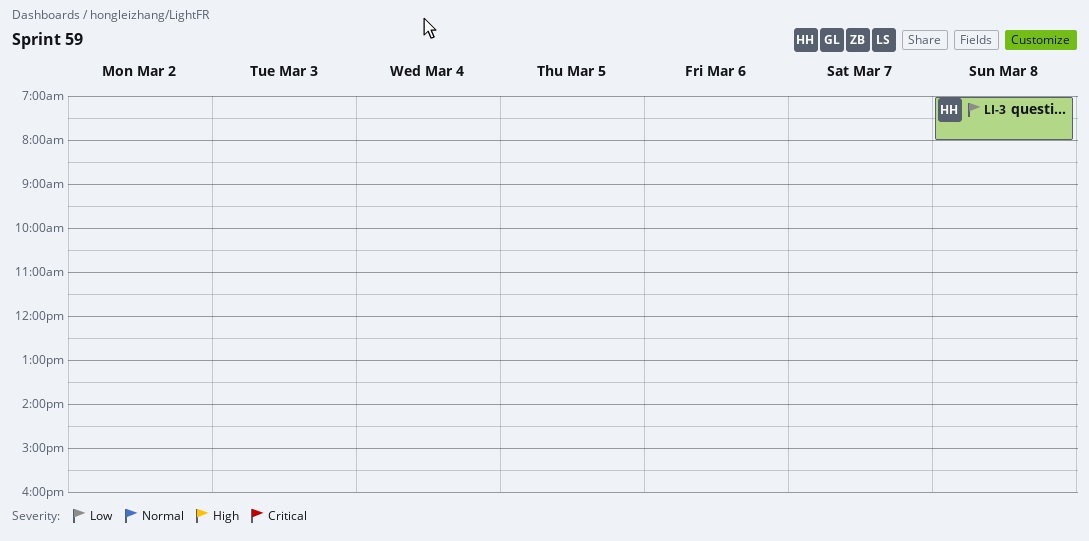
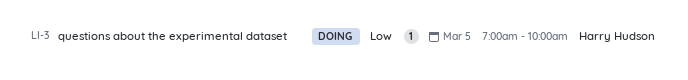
LI-3, day: Mar 8 -> Mar 5
LI-3, ends: 08:00 -> 10:00

